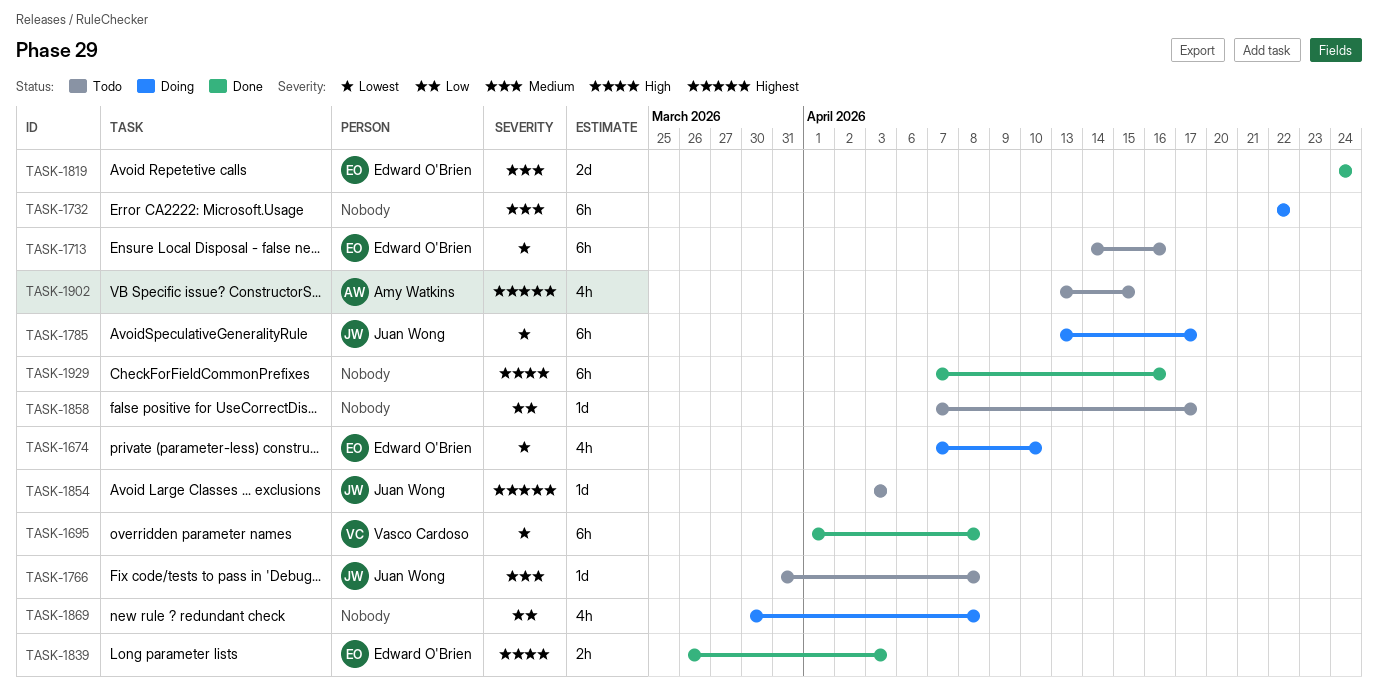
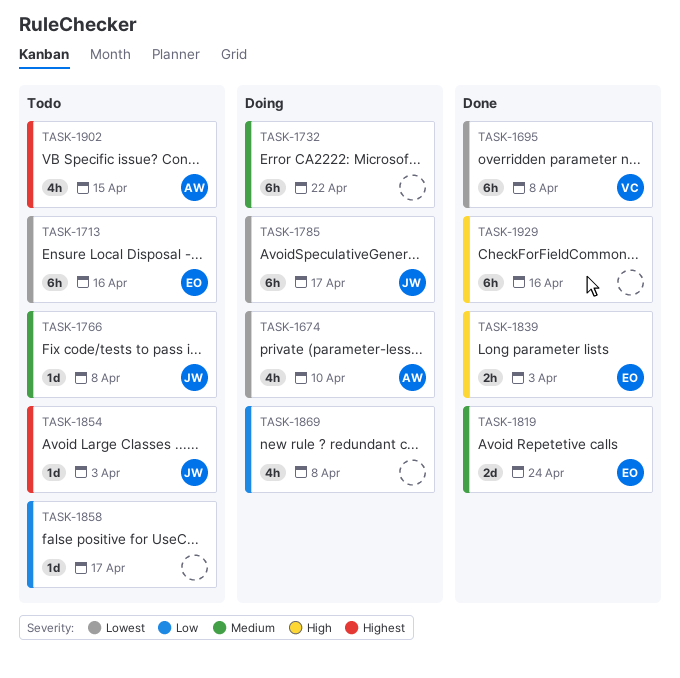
TASK-1674, owner: Edward O'Brien -> Amy Watkins

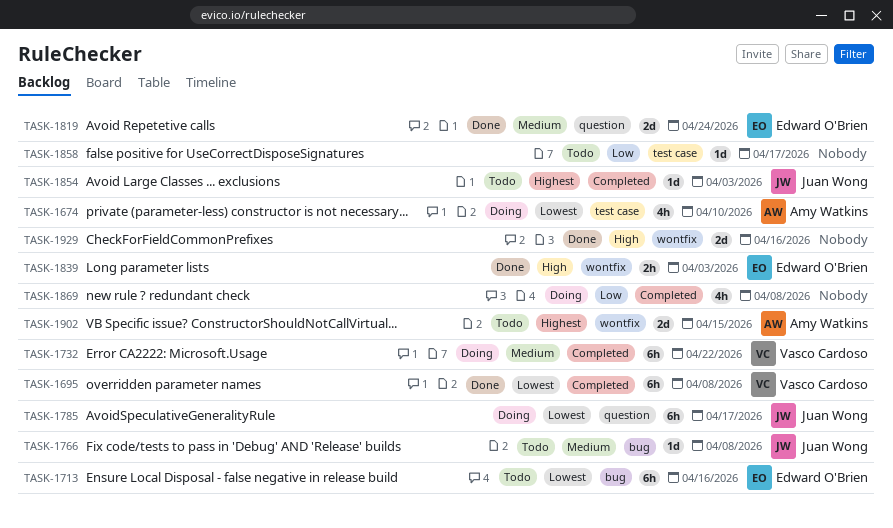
TASK-1732, owner: none -> Vasco Cardoso
TASK-1902, estimate: 4h -> 2d
TASK-1929, estimate: 6h -> 2d

